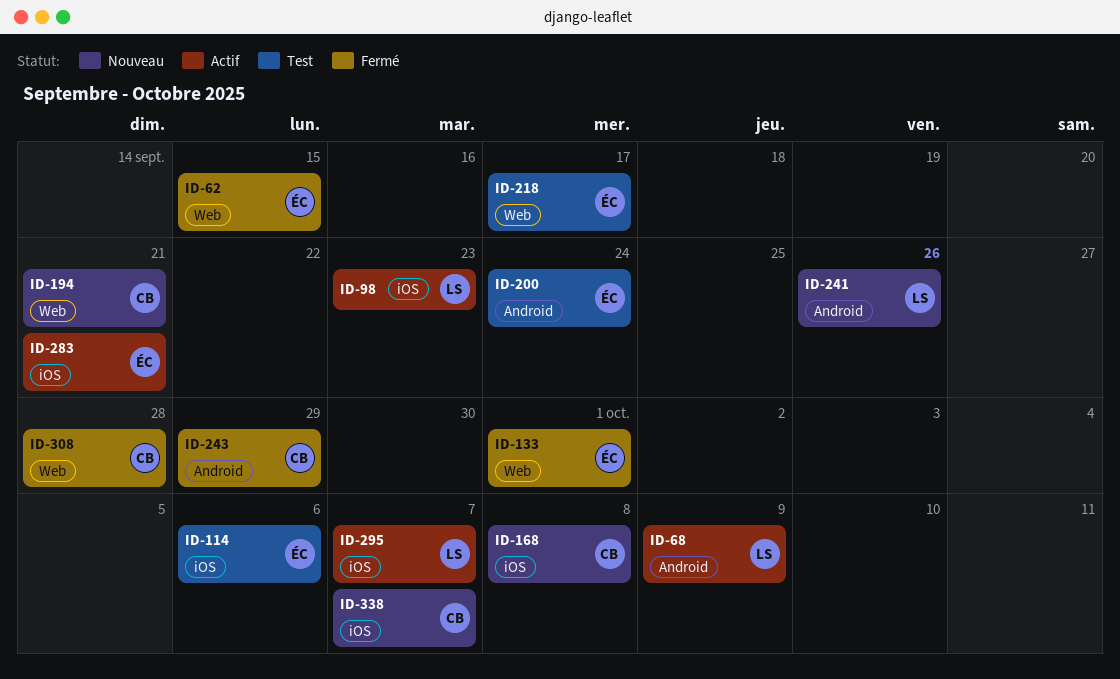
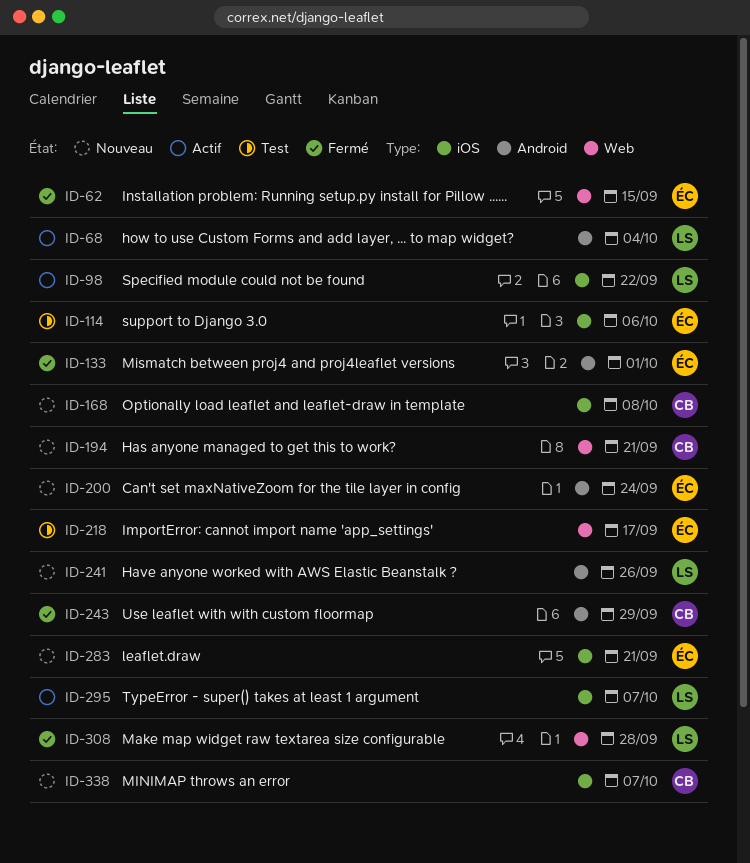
ID-68, due: Oct 9 -> Oct 4
ID-98, due: Sep 23 -> Sep 22
ID-133, label: Web -> Android
ID-200, status: Test -> Nouveau
ID-283, status: Actif -> Nouveau
ID-308, owner: CB -> LS

